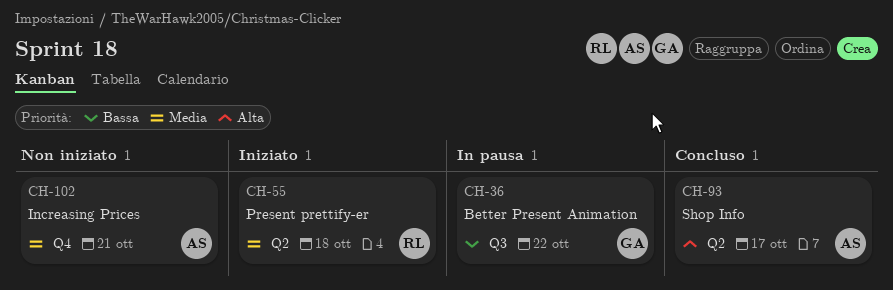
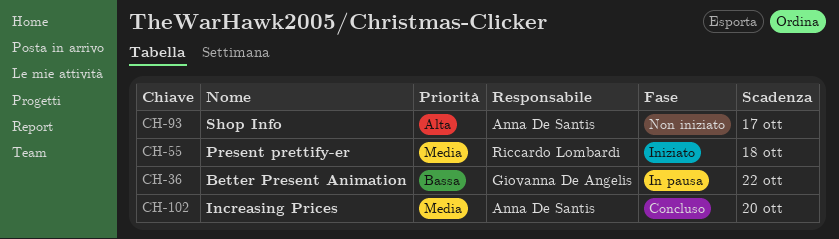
CH-93, status: Concluso -> Non iniziato
CH-102, status: Non iniziato -> Concluso
CH-102, due: Oct 21 -> Oct 20

